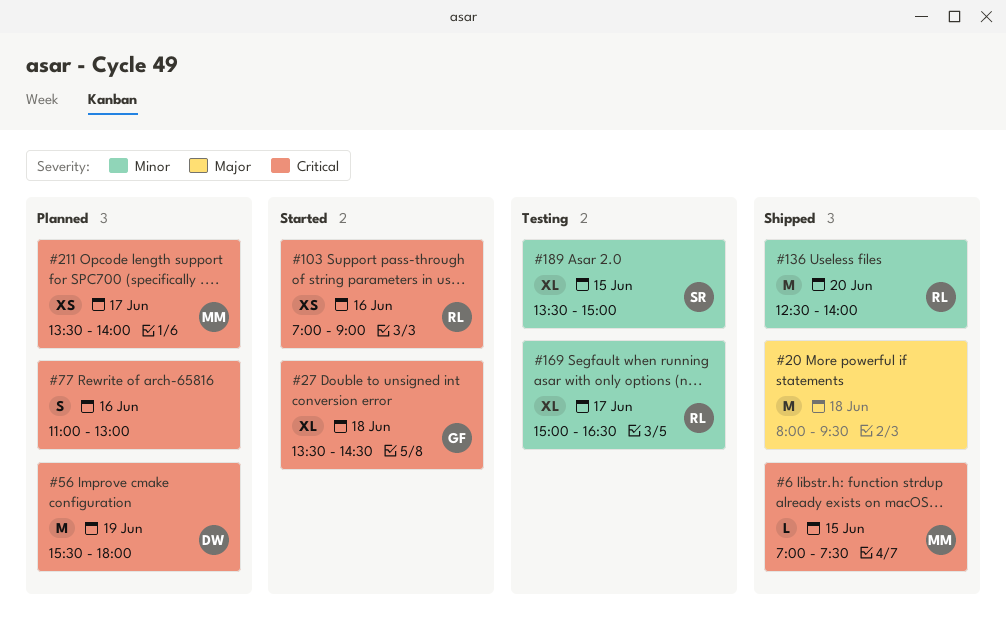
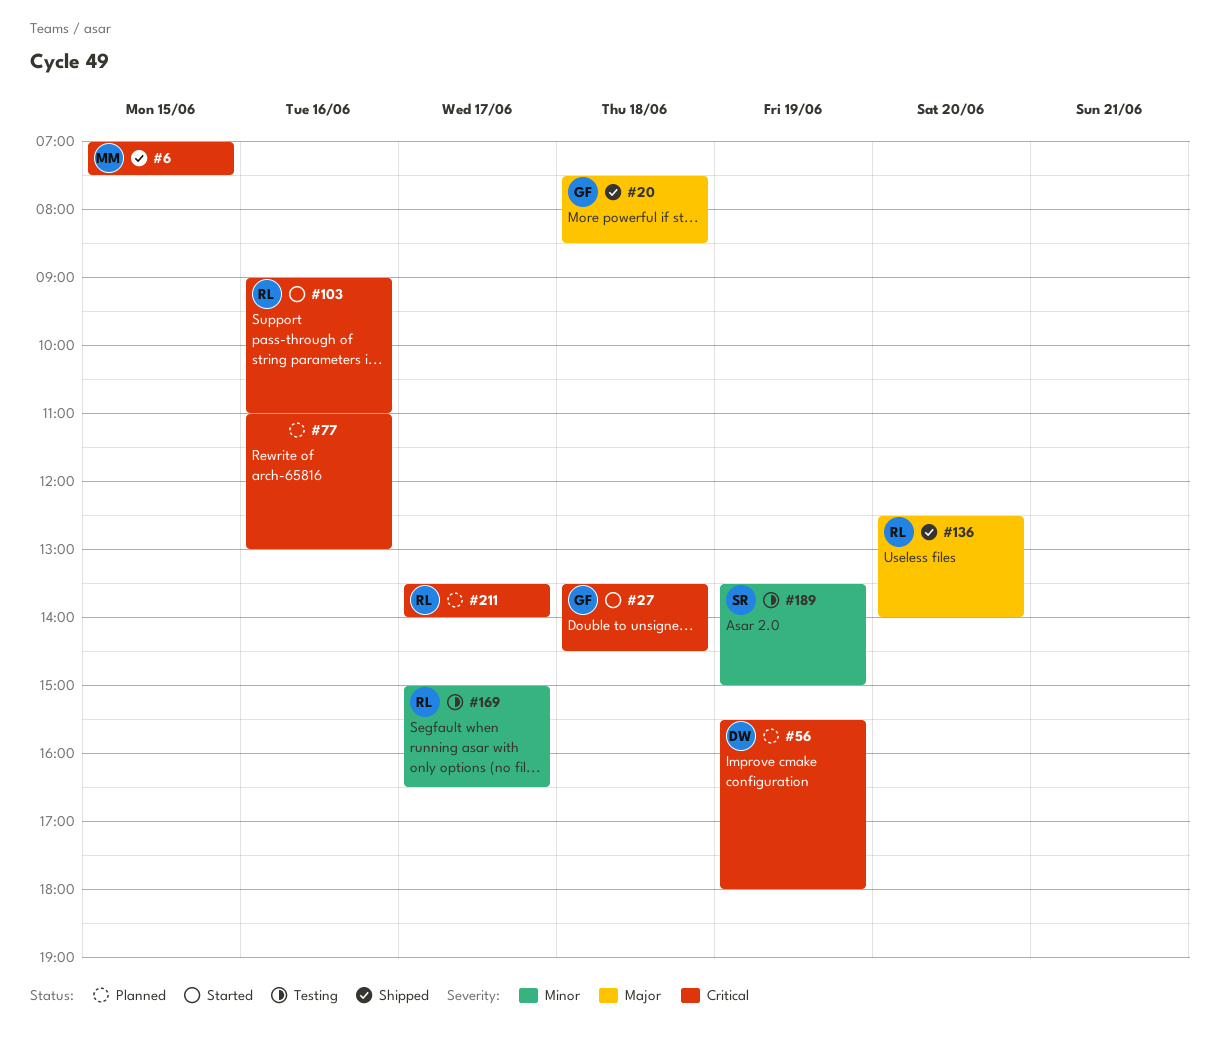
#20, owner: none -> GF
#20, begins: 08:00 -> 07:30
#20, ends: 09:30 -> 08:30
#103, begins: 07:00 -> 09:00
#103, ends: 09:00 -> 11:00
#136, priority: Minor -> Major
#189, day: Jun 15 -> Jun 19
#211, owner: MM -> RL

